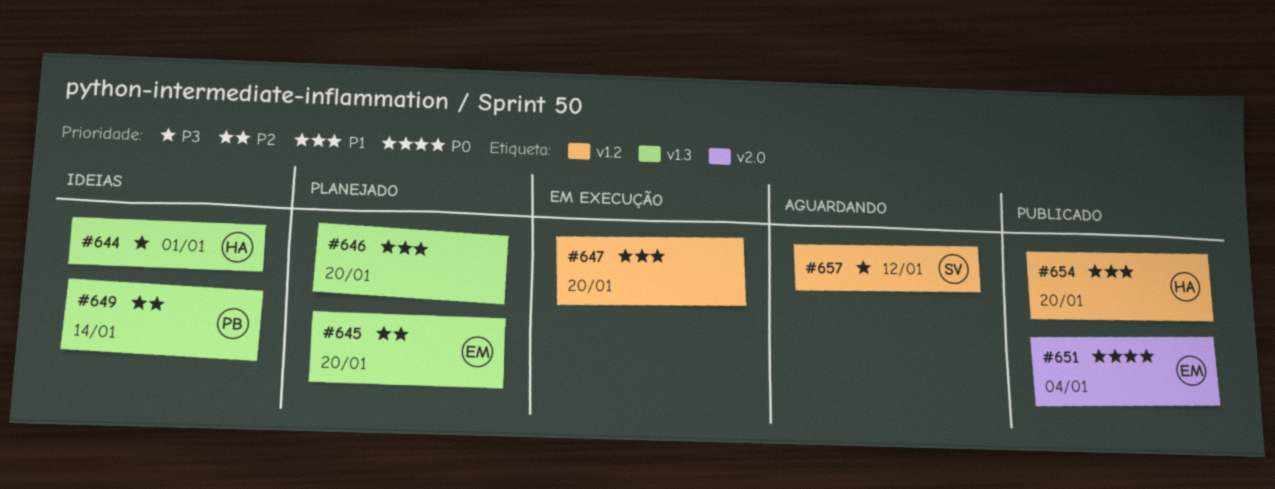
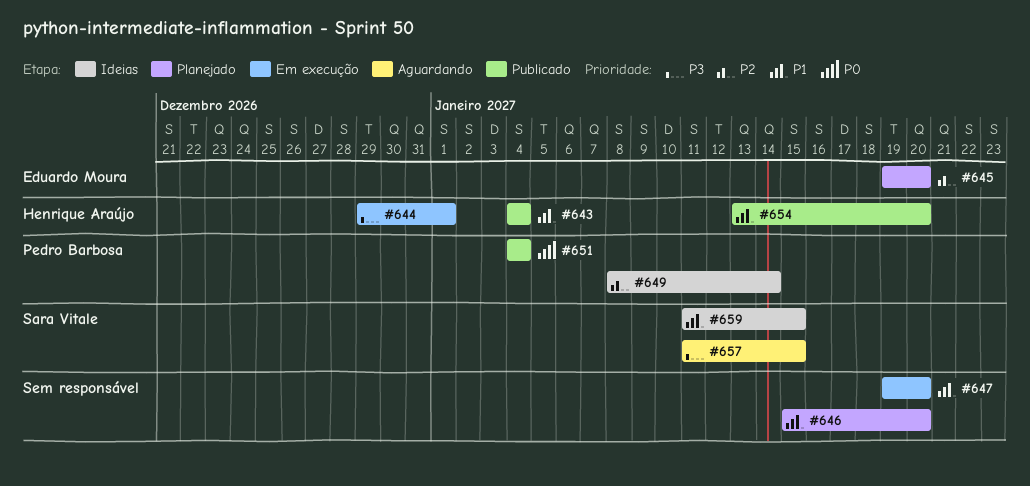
#643: none -> present
#644, status: Ideias -> Em execução
#651, owner: Eduardo Moura -> Pedro Barbosa
#657, due: Jan 12 -> Jan 15
#659: none -> present

